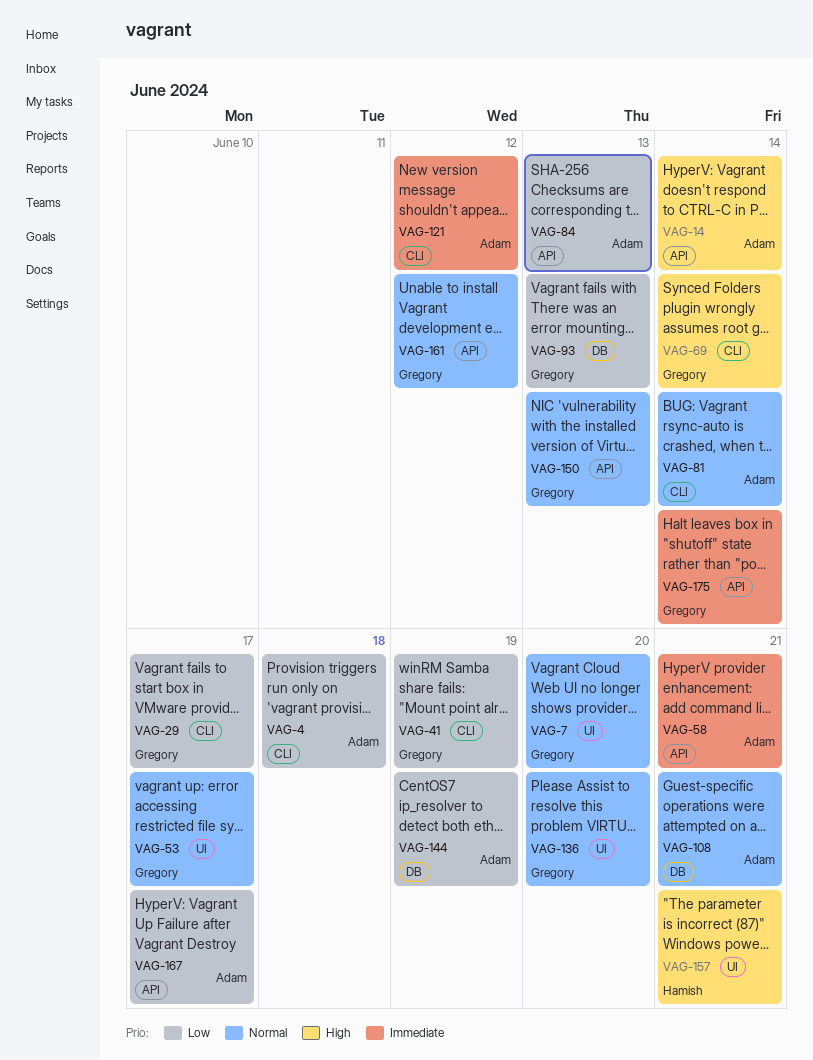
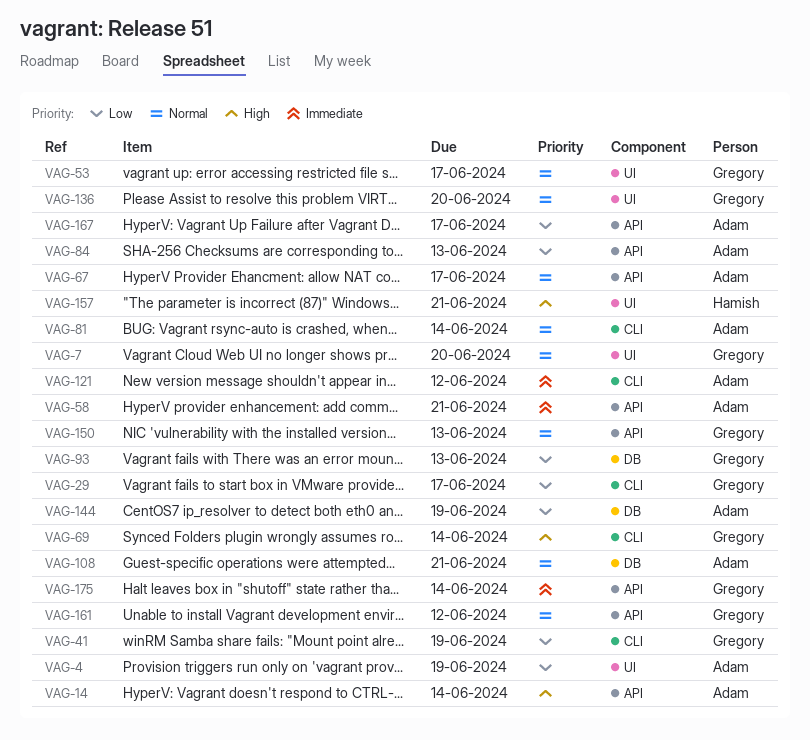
VAG-4, label: CLI -> UI
VAG-4, due: Jun 18 -> Jun 19
VAG-67: none -> present

